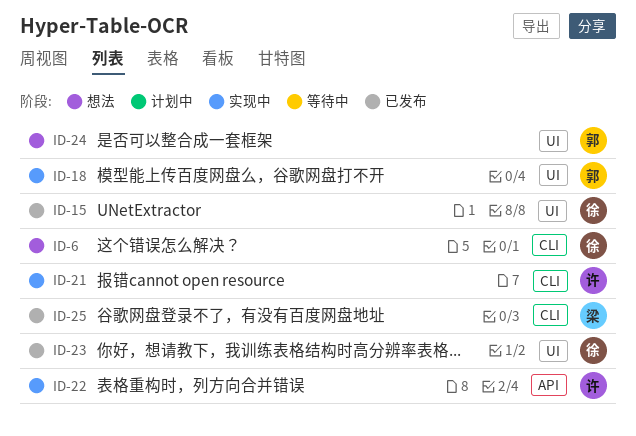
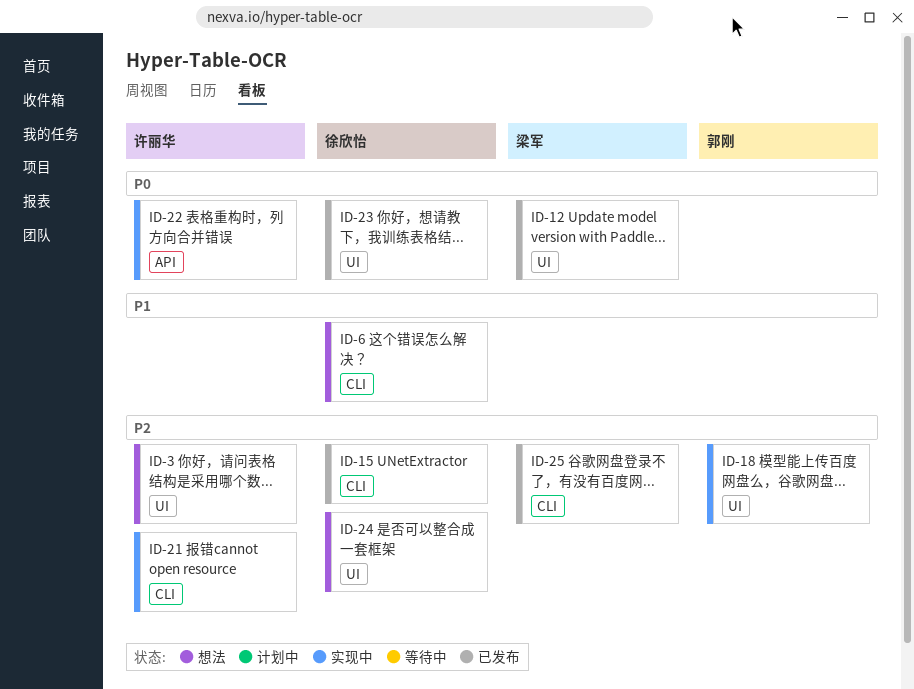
ID-3: none -> present
ID-12: none -> present
ID-15, label: UI -> CLI
ID-24, owner: 郭刚 -> 徐欣怡

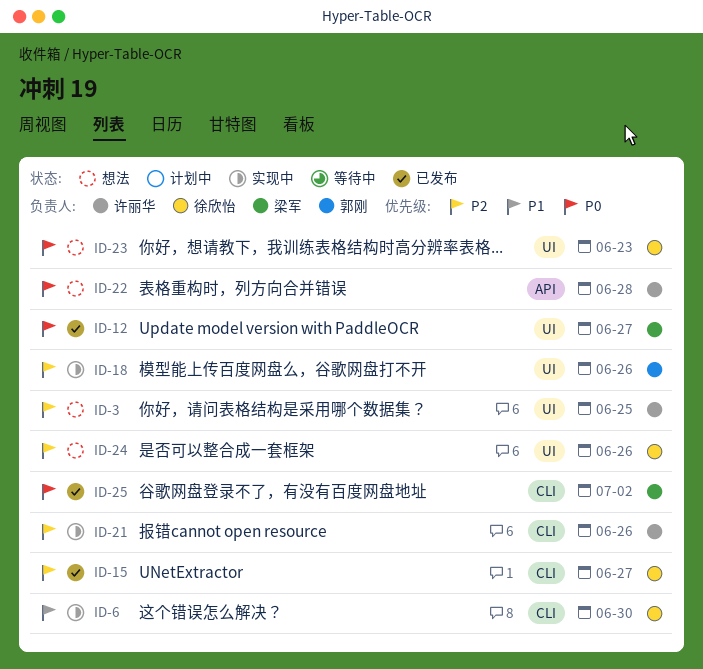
ID-6, status: 想法 -> 实现中
ID-22, status: 实现中 -> 想法
ID-23, status: 已发布 -> 想法
ID-25, priority: P2 -> P0

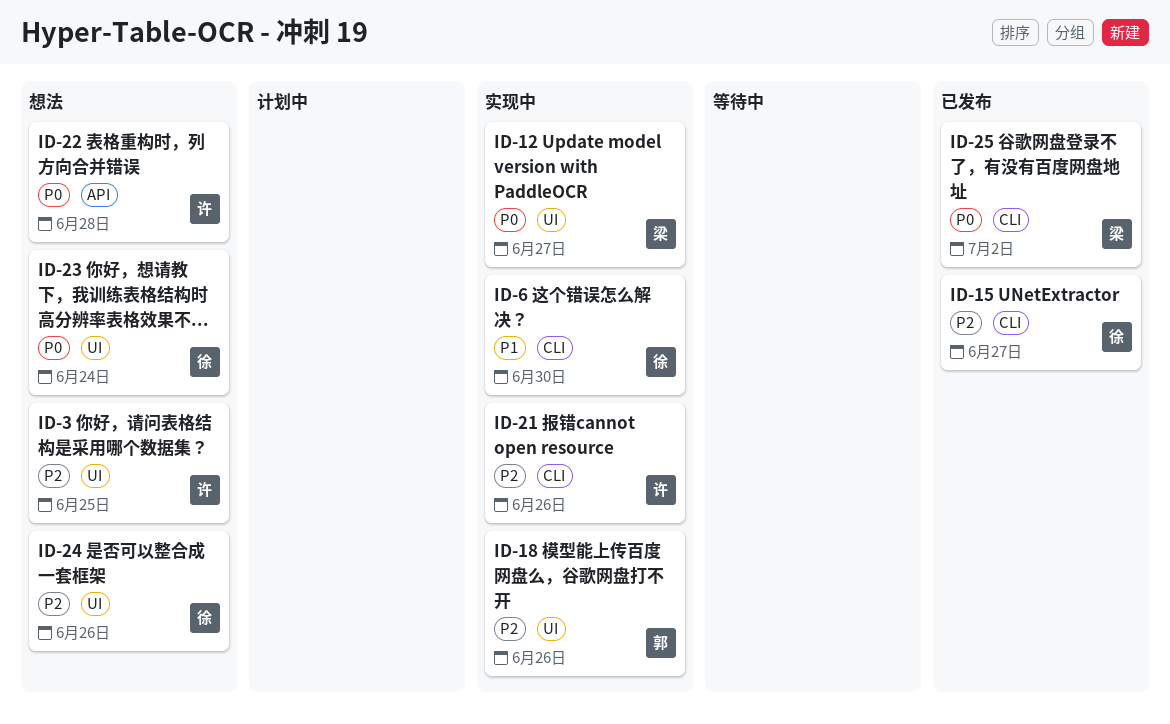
ID-12, status: 已发布 -> 实现中
ID-23, due: Jun 23 -> Jun 24

